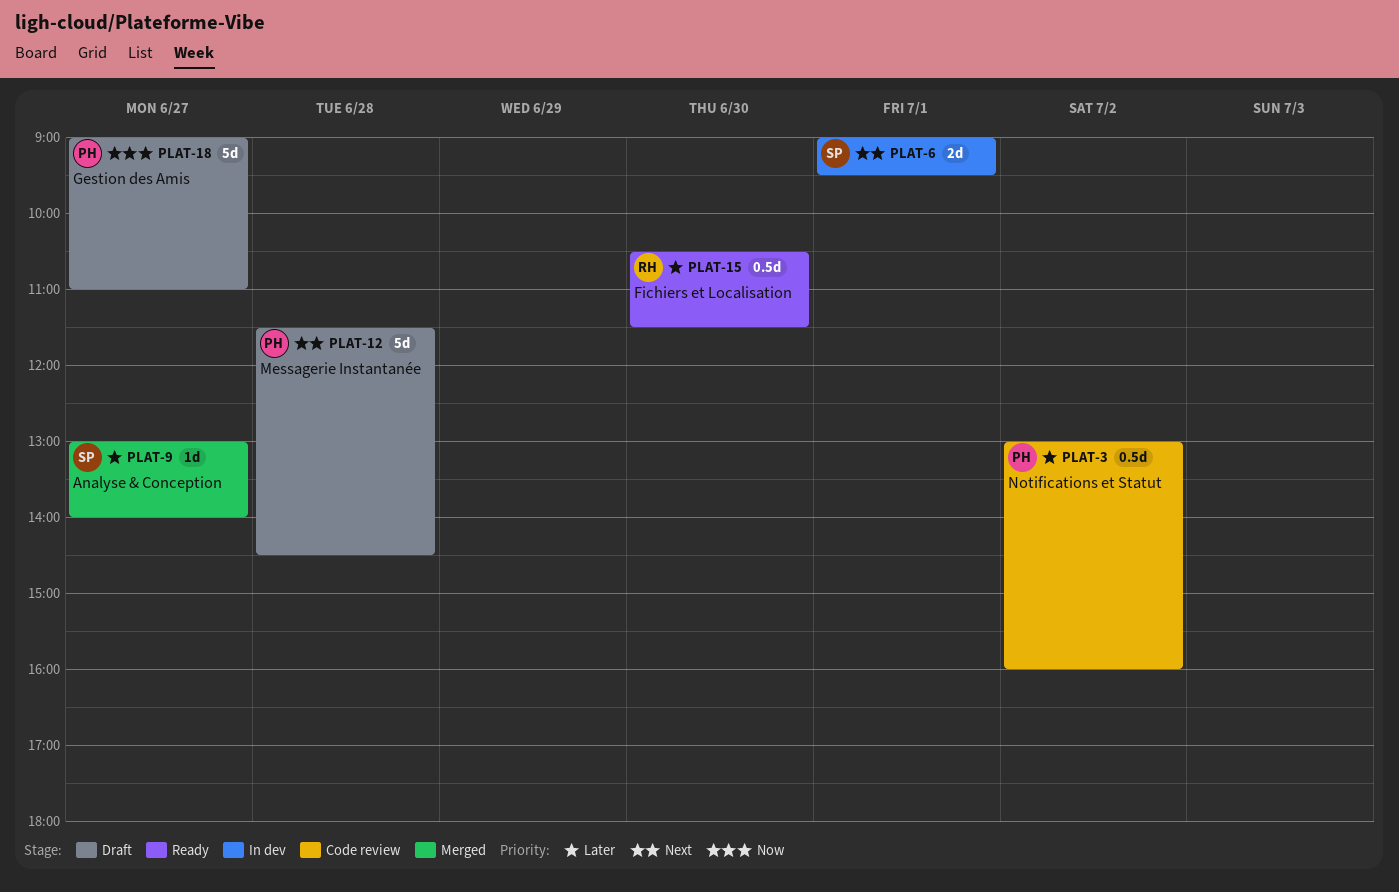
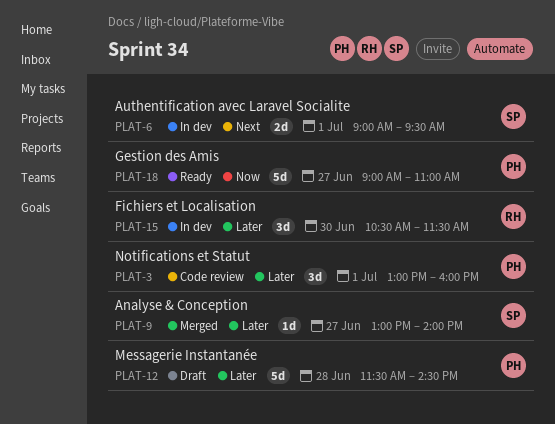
PLAT-3, estimate: 0.5d -> 3d
PLAT-3, day: Jul 2 -> Jul 1
PLAT-12, priority: Next -> Later
PLAT-15, status: Ready -> In dev
PLAT-15, estimate: 0.5d -> 3d
PLAT-18, status: Draft -> Ready

